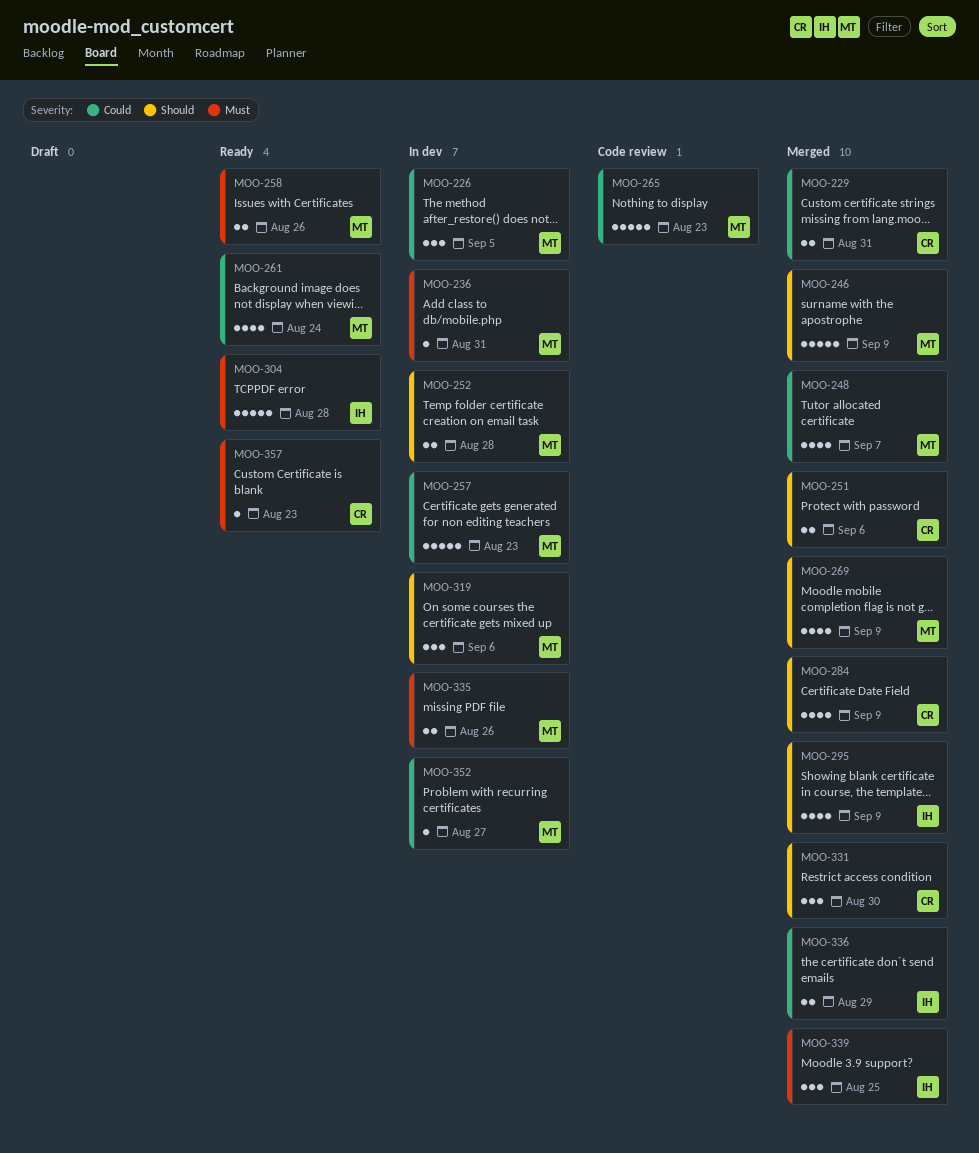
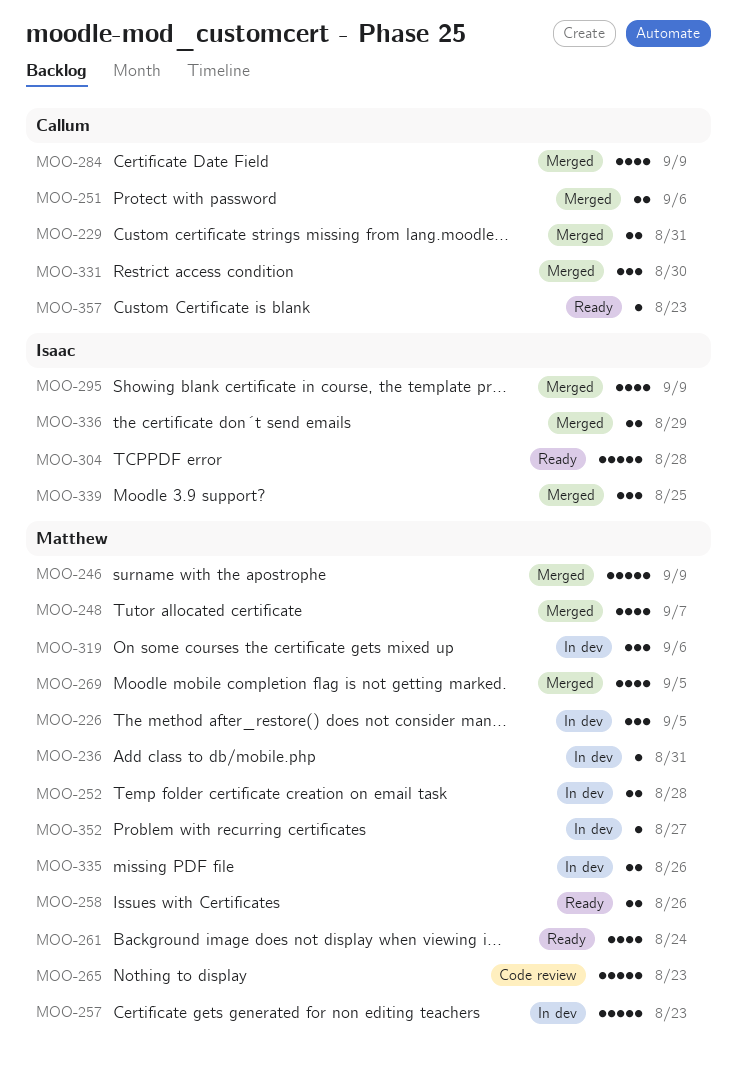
MOO-269, due: Sep 9 -> Sep 5

